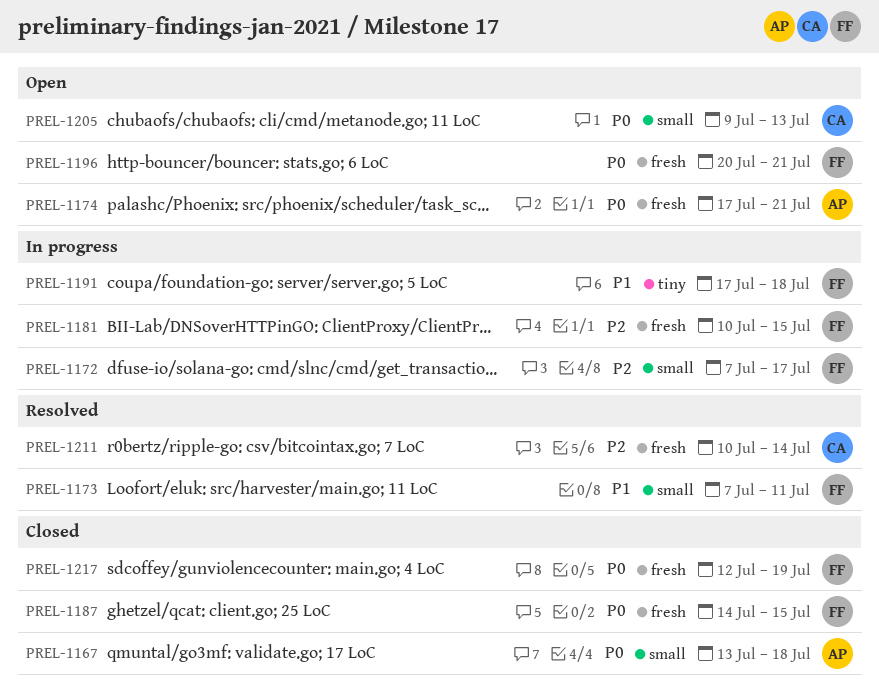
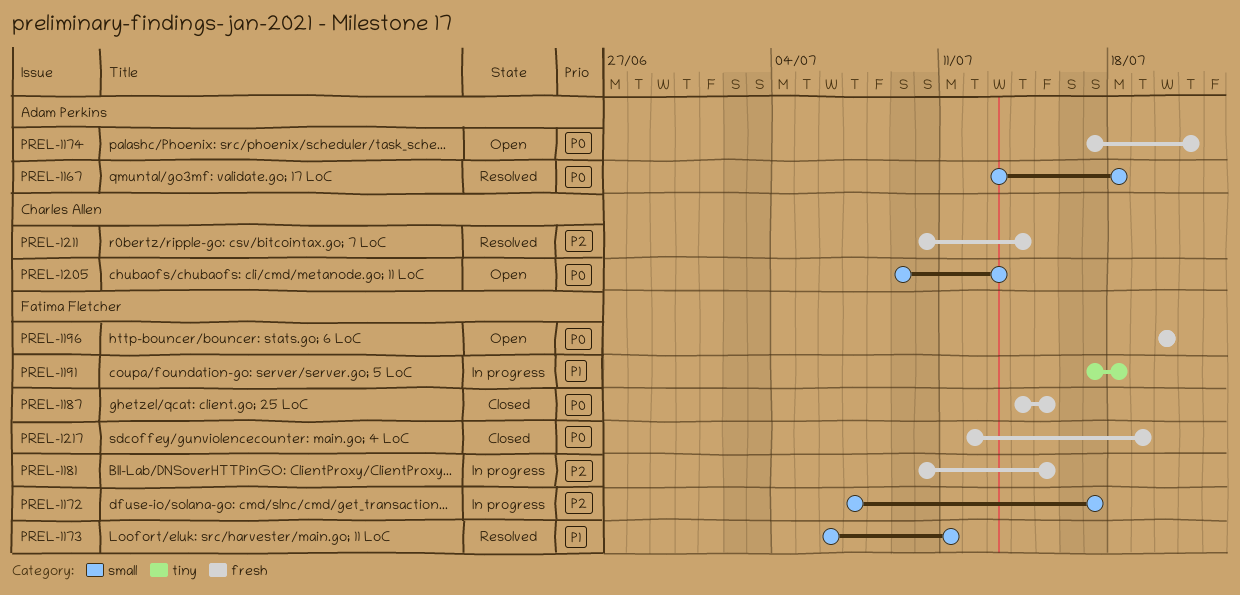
PREL-1167, status: Closed -> Resolved
PREL-1173, start: Jul 7 -> Jul 6
PREL-1196, due: Jul 21 -> Jul 20

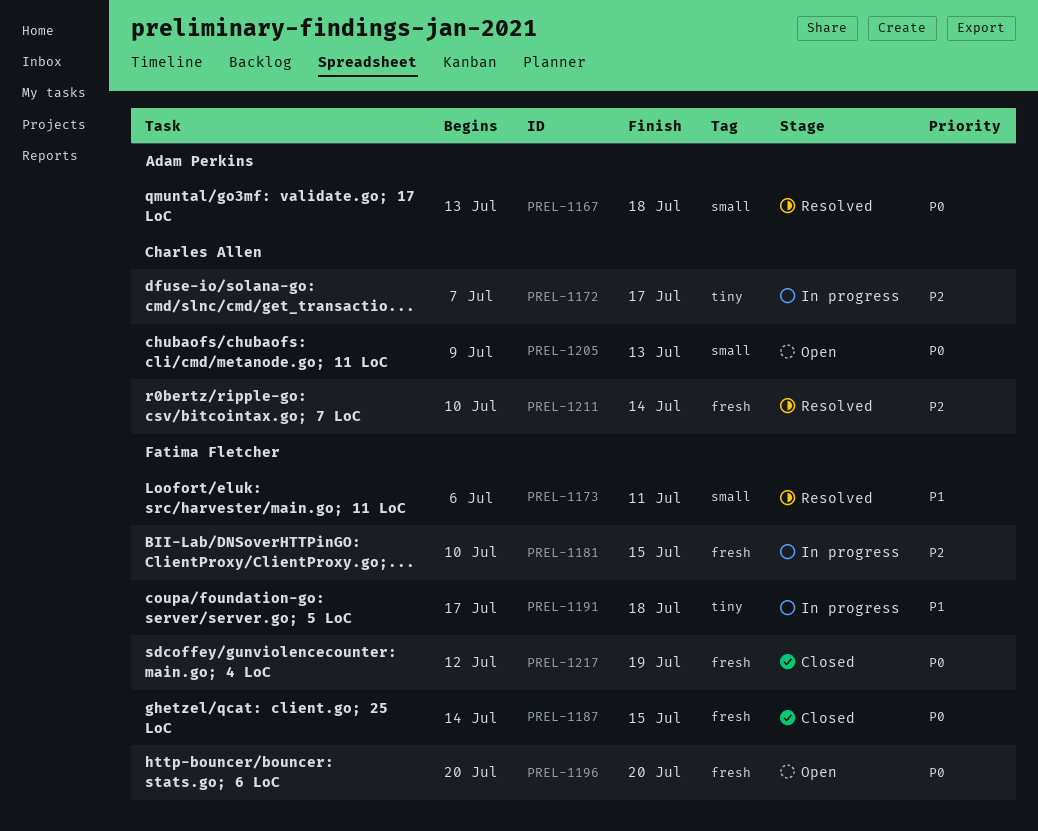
PREL-1172, owner: Fatima Fletcher -> Charles Allen
PREL-1172, label: small -> tiny
PREL-1174: present -> none

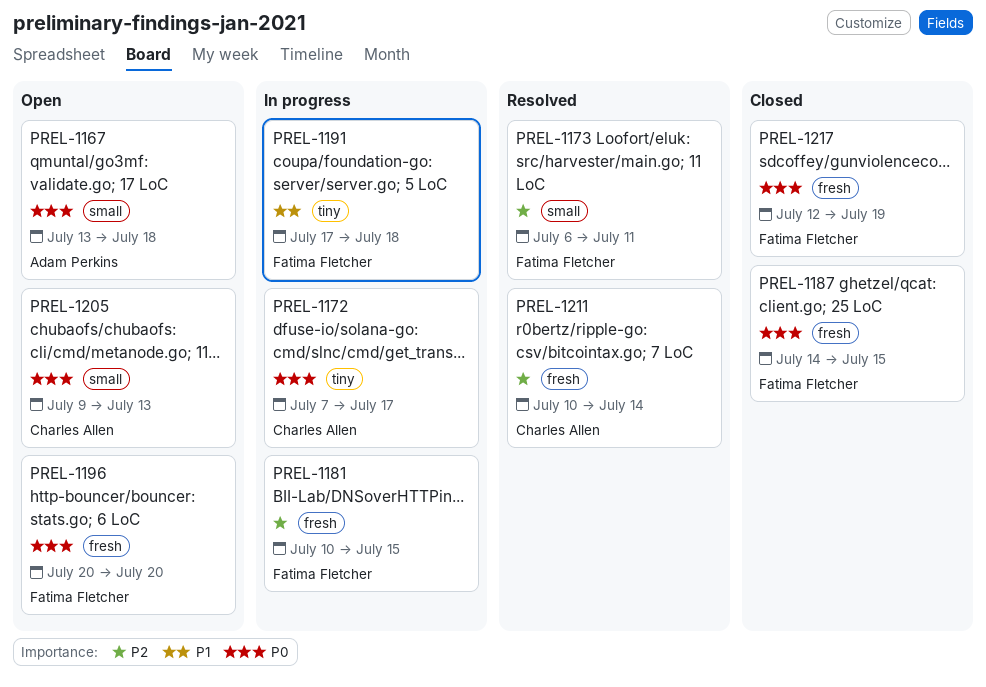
PREL-1167, status: Resolved -> Open
PREL-1172, priority: P2 -> P0
PREL-1173, priority: P1 -> P2

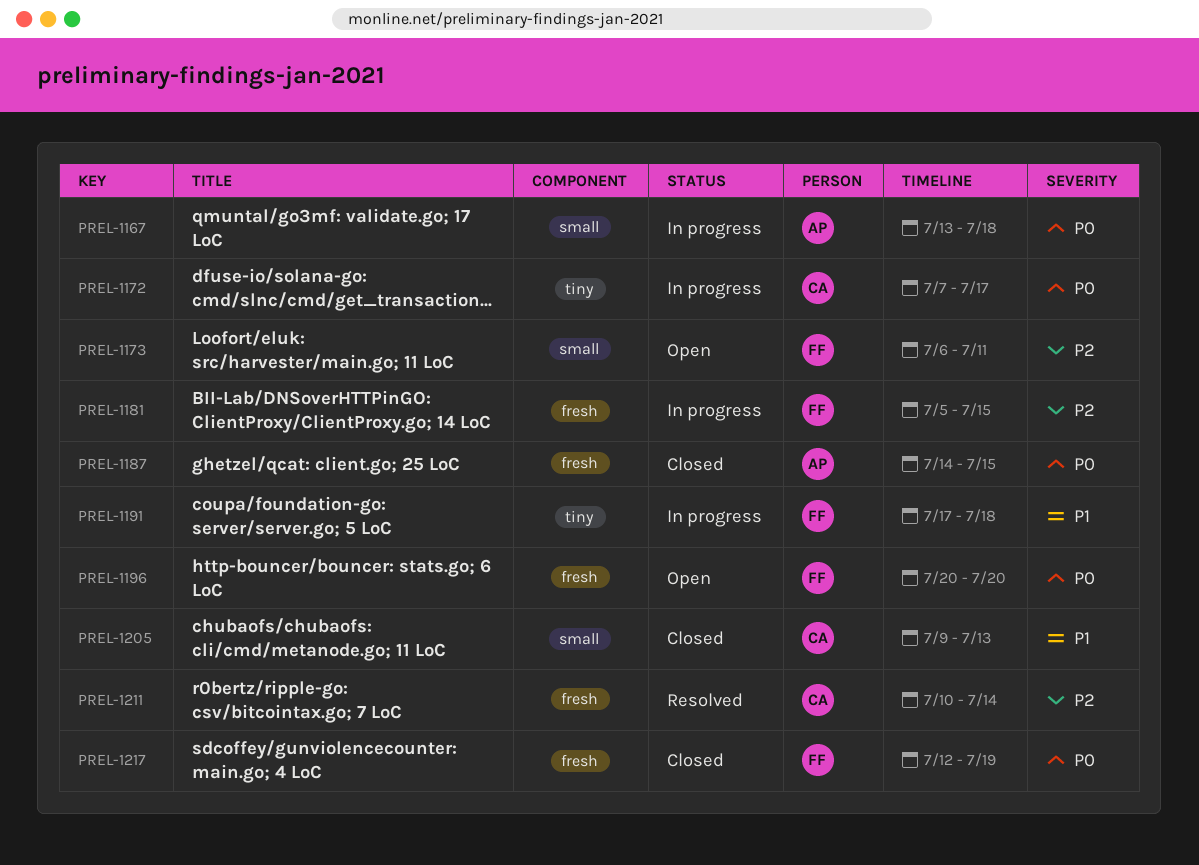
PREL-1167, status: Open -> In progress
PREL-1173, status: Resolved -> Open
PREL-1181, start: Jul 10 -> Jul 5
PREL-1187, owner: Fatima Fletcher -> Adam Perkins
PREL-1205, status: Open -> Closed
PREL-1205, priority: P0 -> P1

